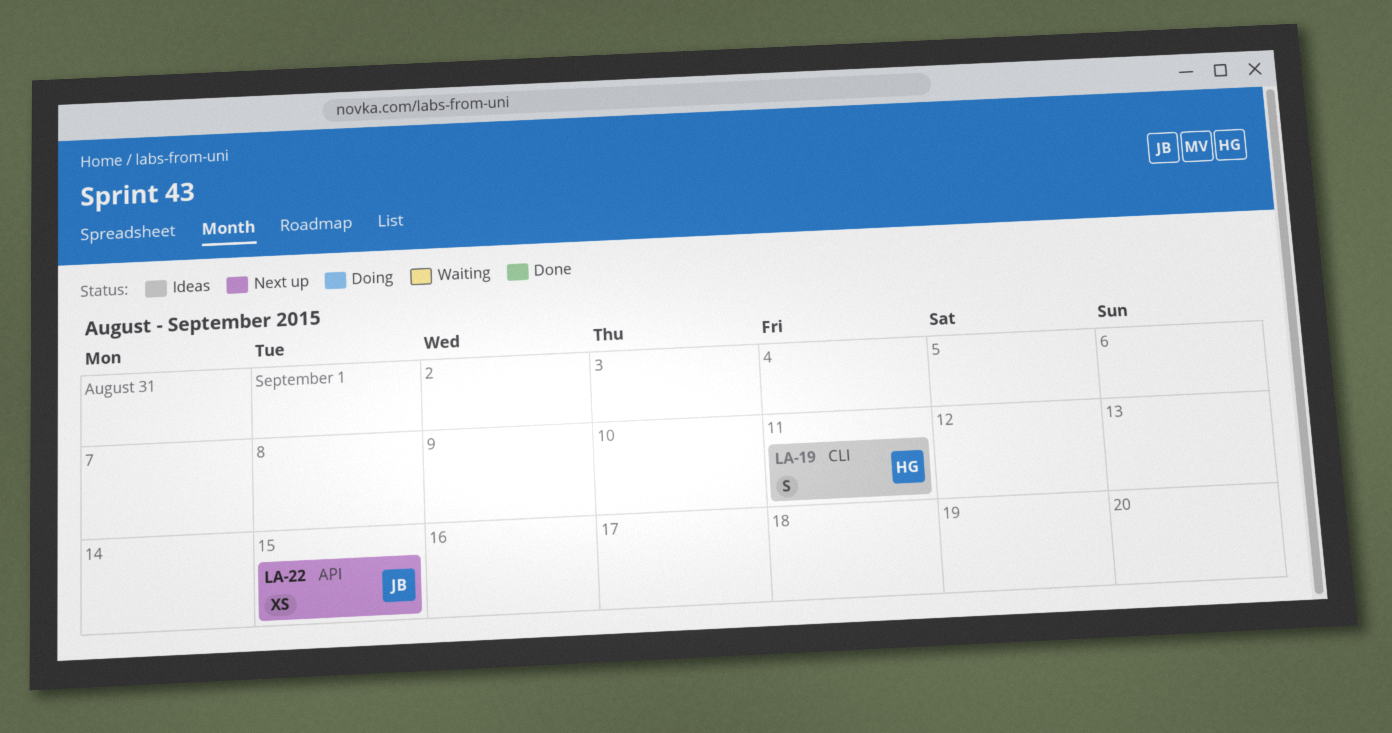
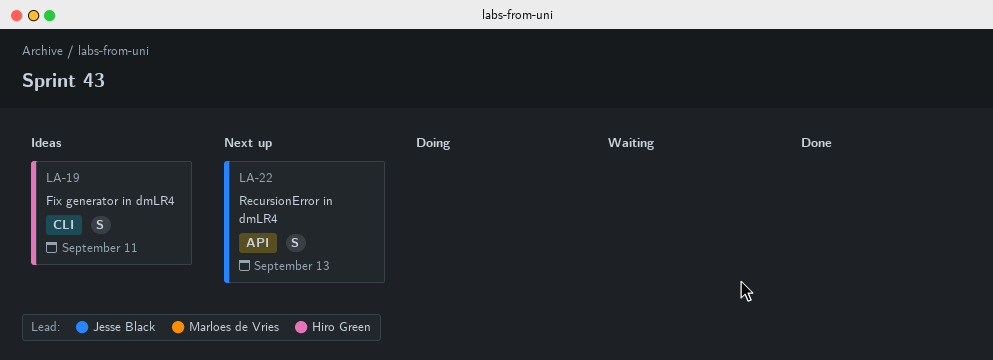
LA-22, estimate: XS -> S
LA-22, due: Sep 15 -> Sep 13

